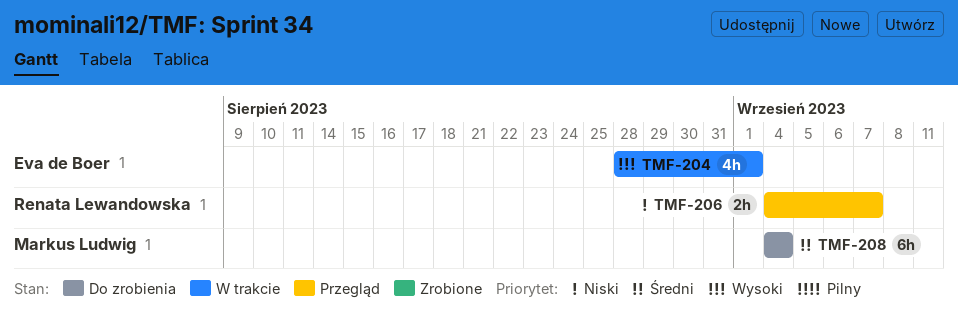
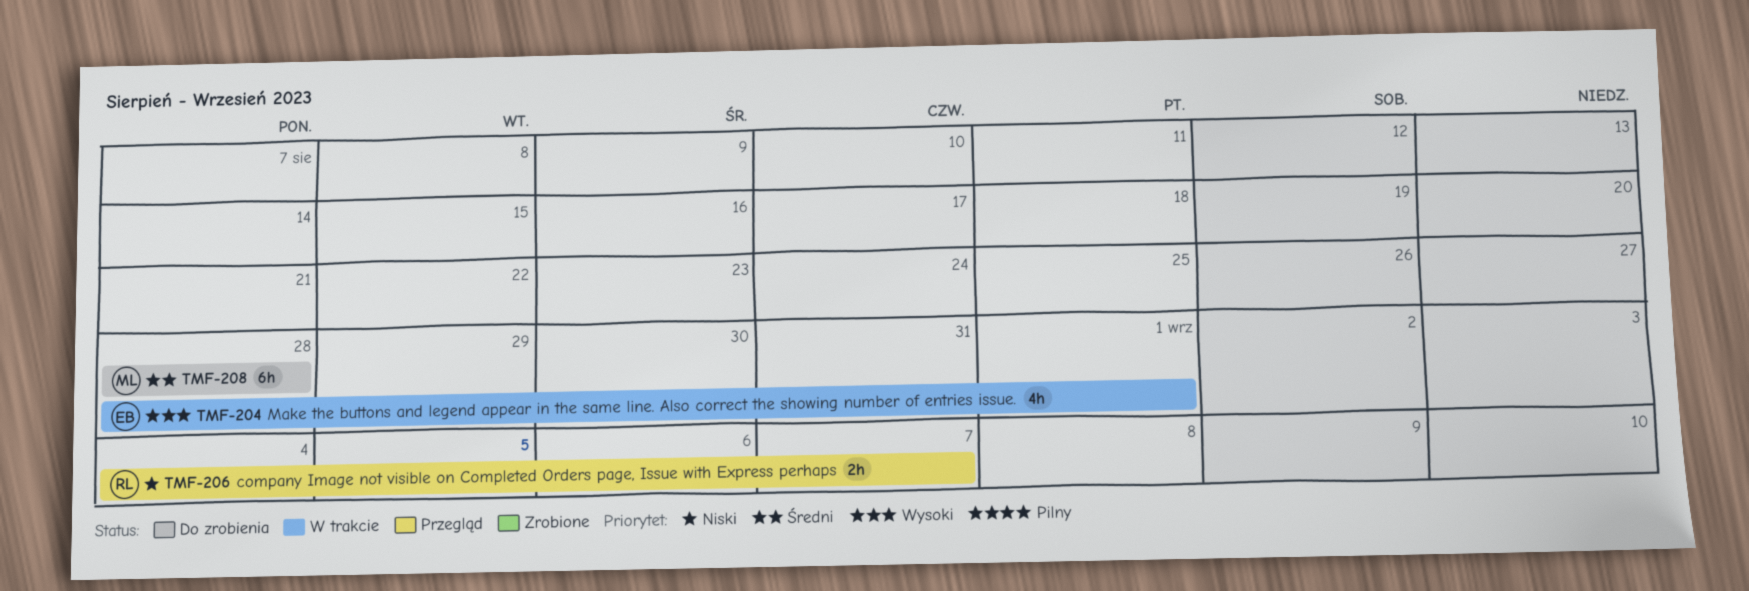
TMF-208, start: Sep 4 -> Aug 28
TMF-208, due: Sep 4 -> Aug 28

